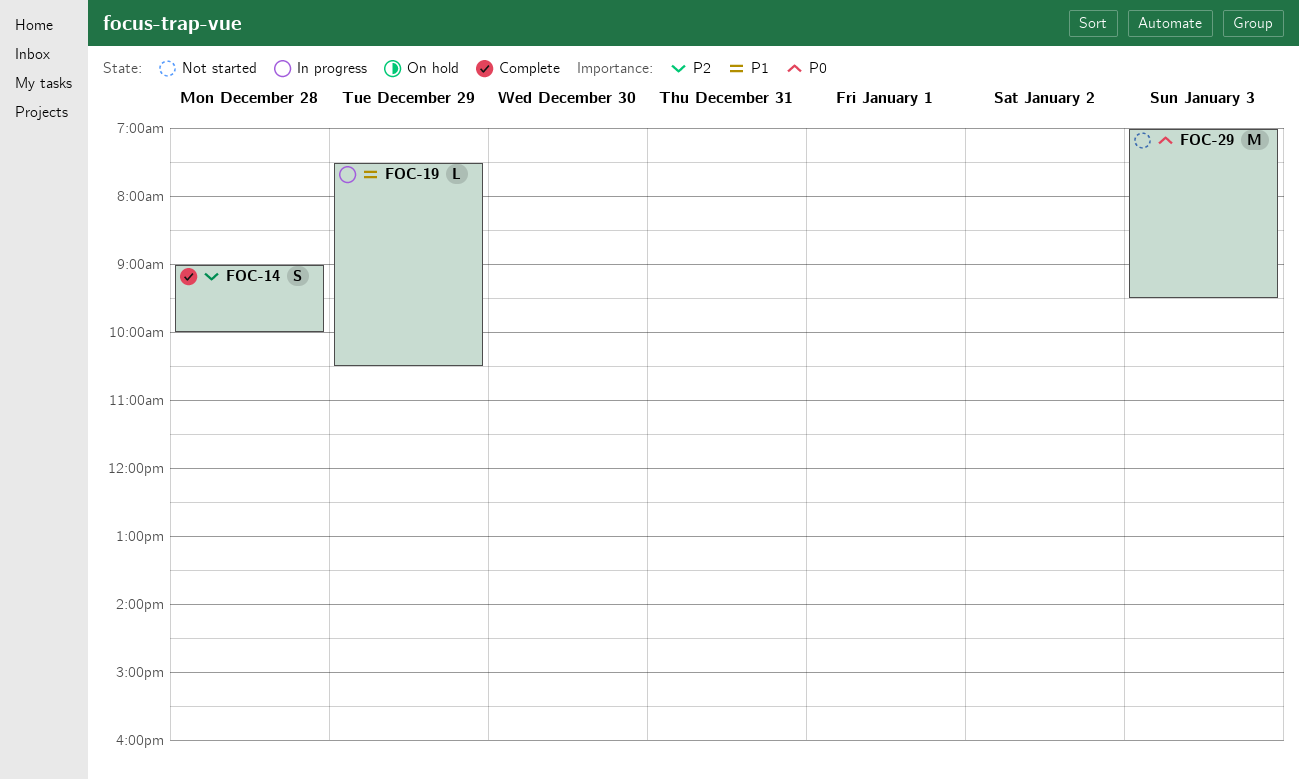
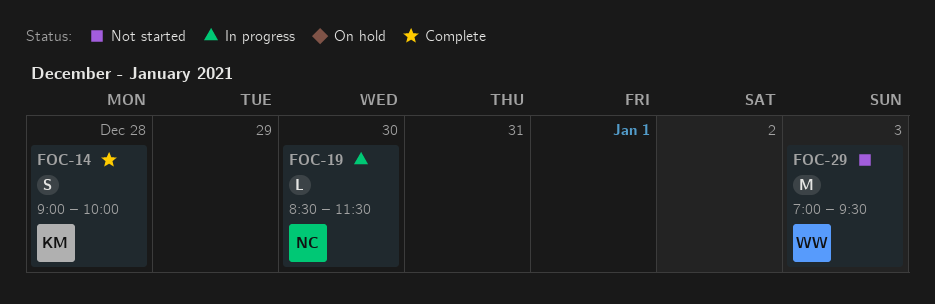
FOC-19, day: Dec 29 -> Dec 30
FOC-19, begins: 07:30 -> 08:30
FOC-19, ends: 10:30 -> 11:30

